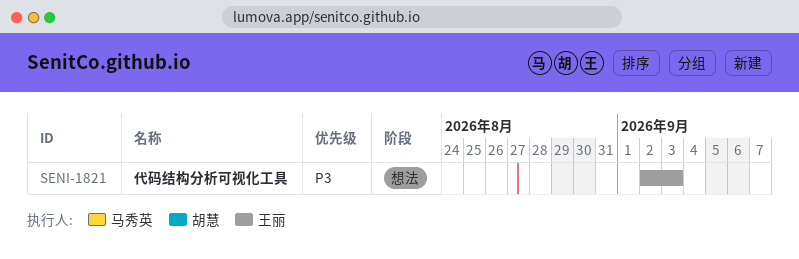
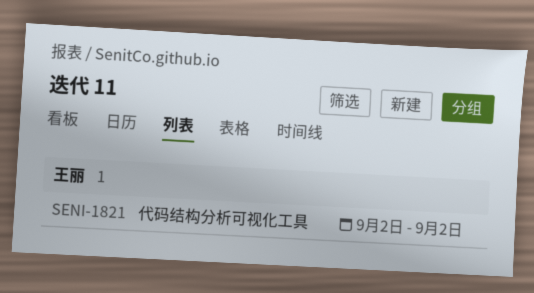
SENI-1821, due: Sep 3 -> Sep 2

